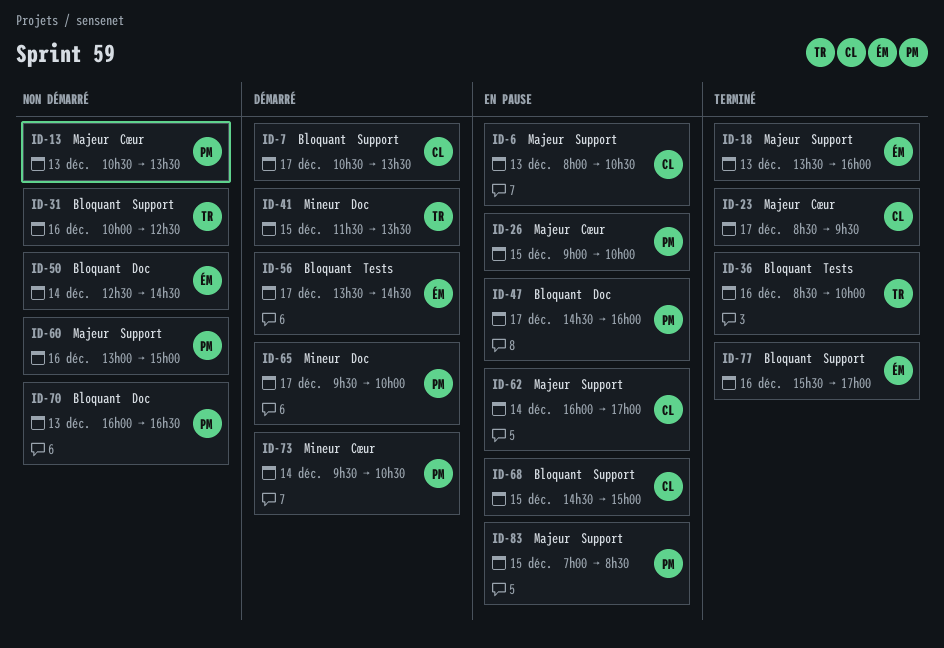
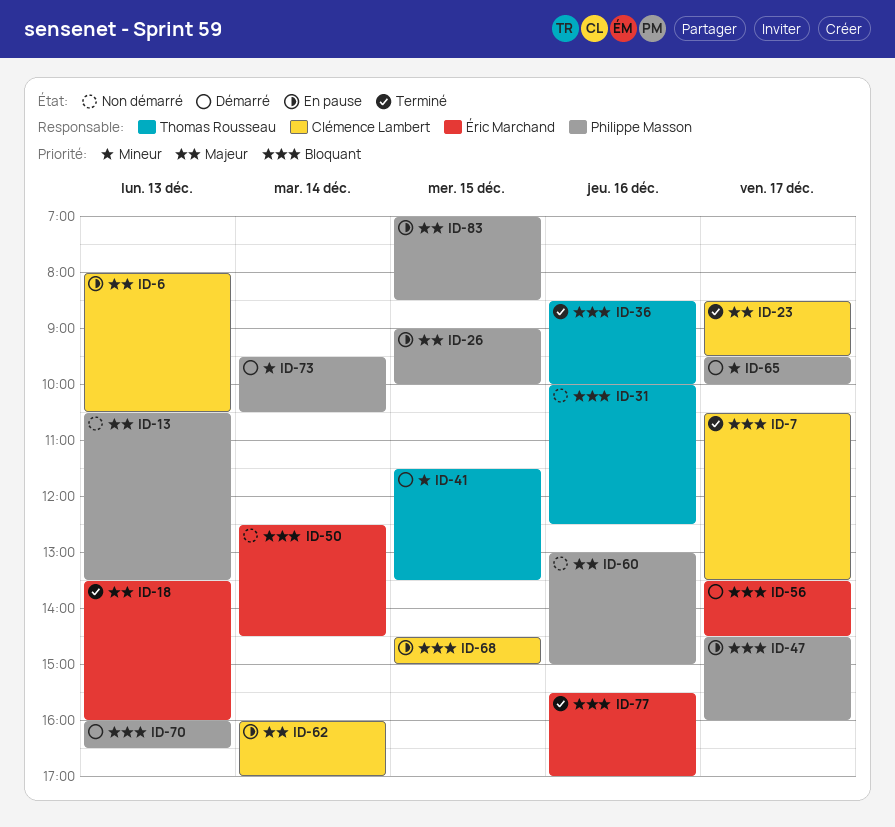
ID-7, status: Démarré -> Terminé
ID-70, status: Non démarré -> Démarré

